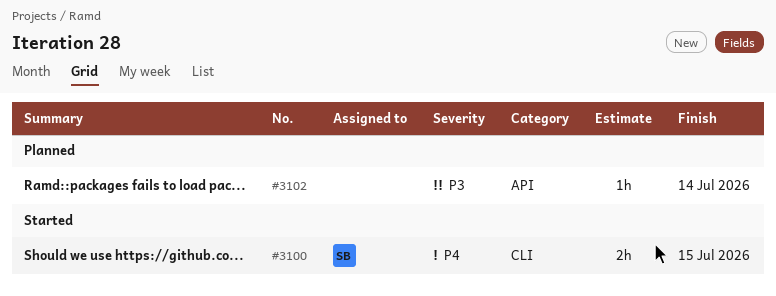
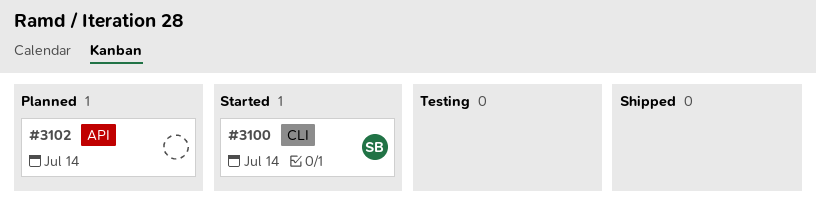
#3100, due: Jul 15 -> Jul 14

